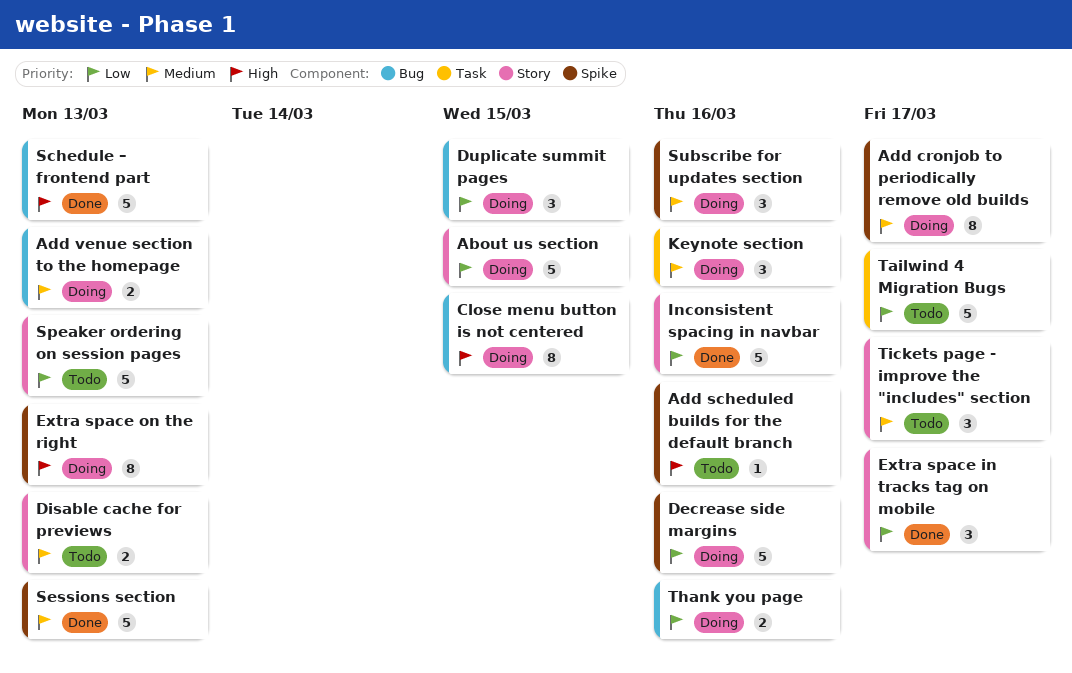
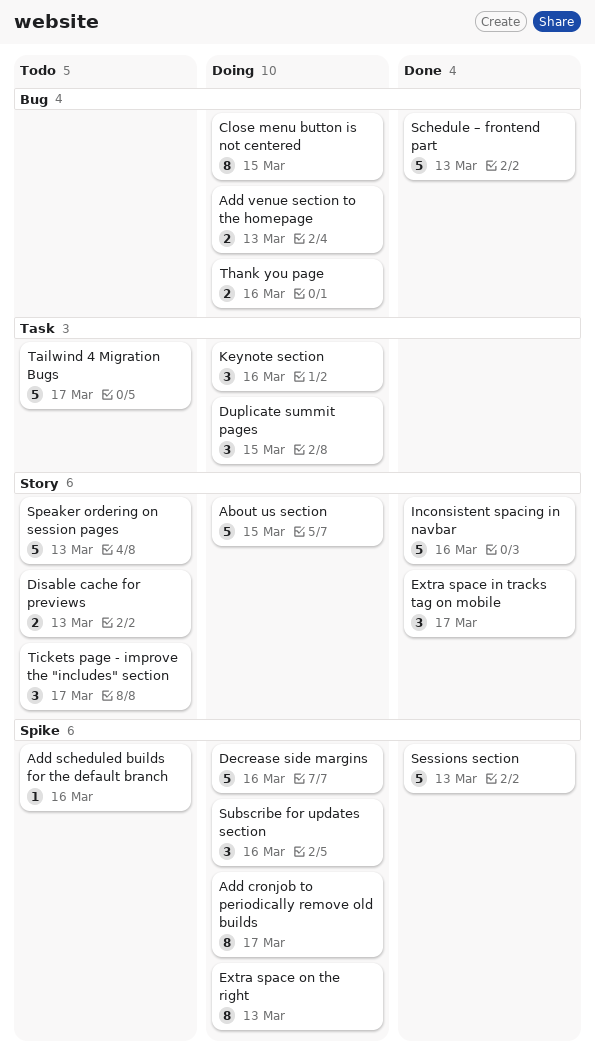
Duplicate summit pages, label: Bug -> Task

